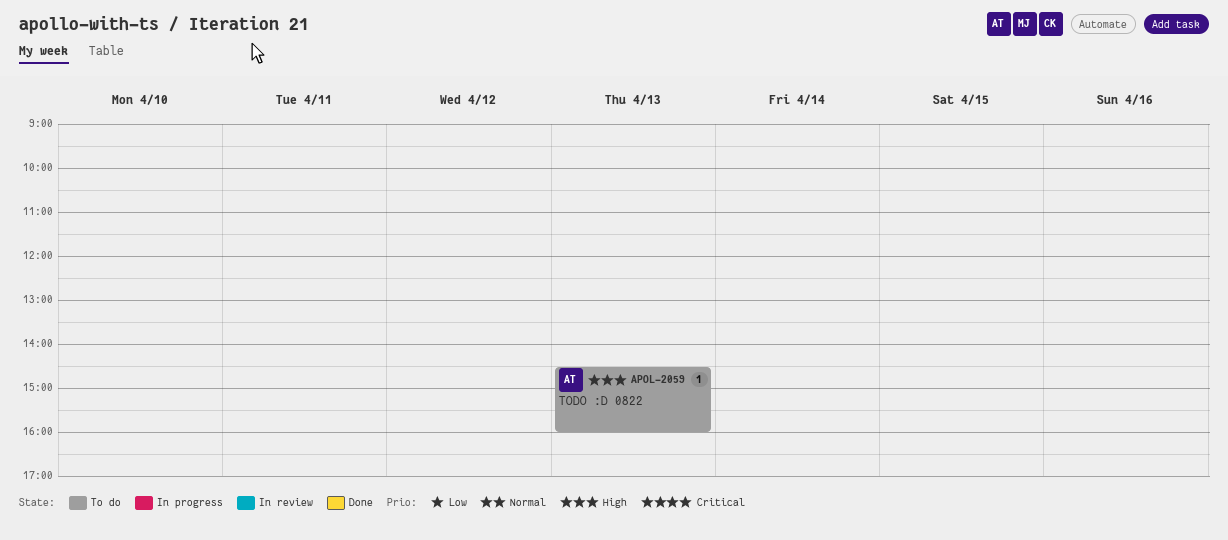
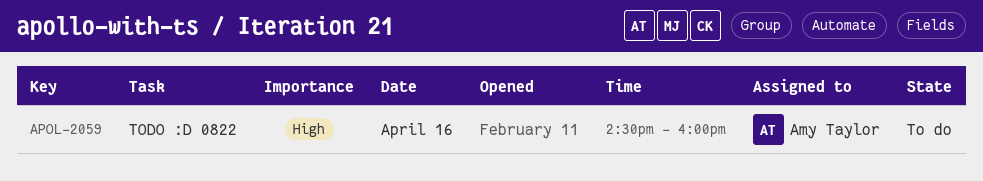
APOL-2059, day: Apr 13 -> Apr 16

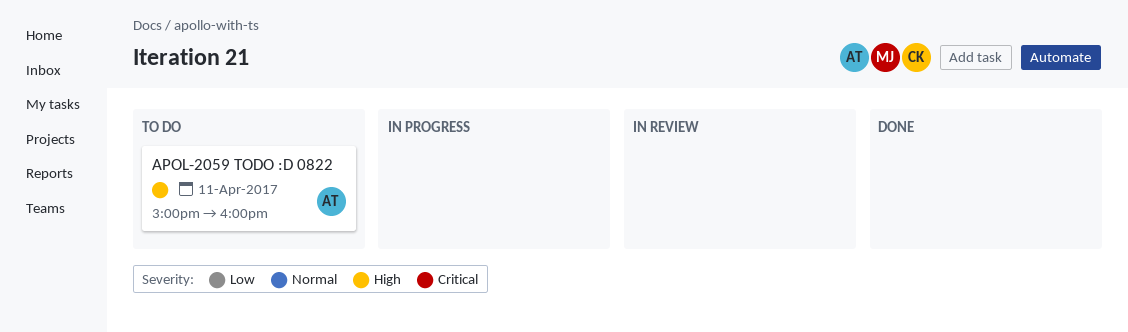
APOL-2059, day: Apr 16 -> Apr 11
APOL-2059, begins: 14:30 -> 15:00

